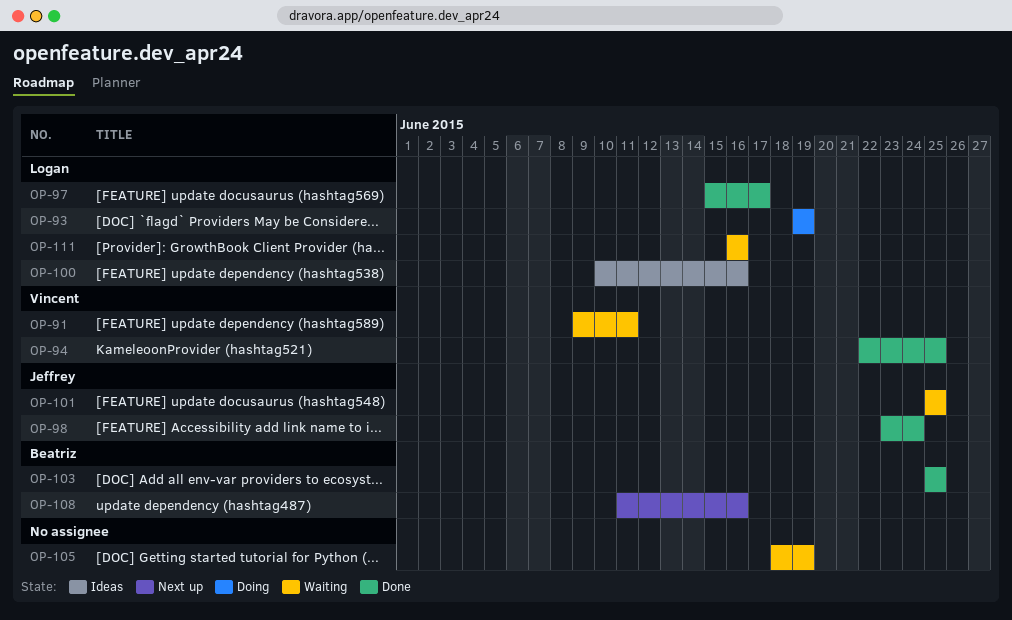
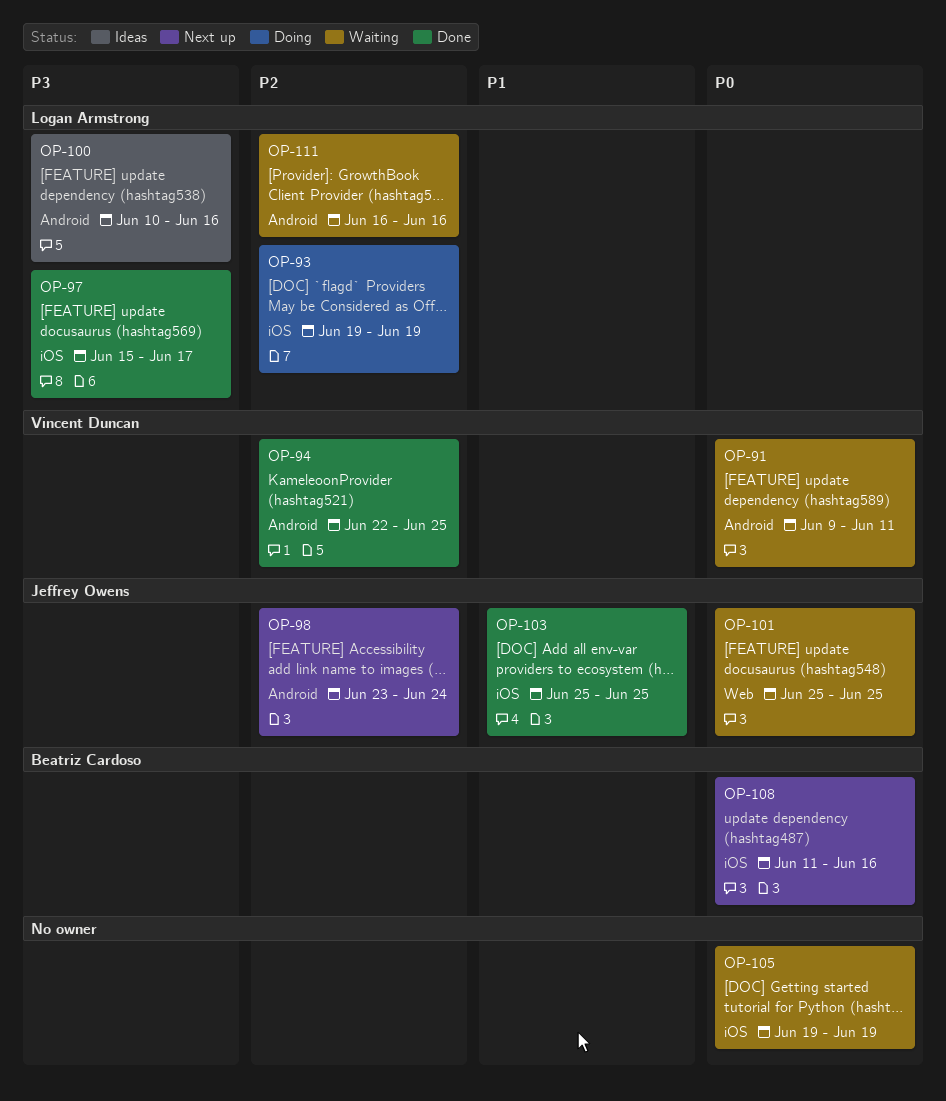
OP-98, status: Done -> Next up
OP-103, owner: Beatriz Cardoso -> Jeffrey Owens
OP-105, start: Jun 18 -> Jun 19

